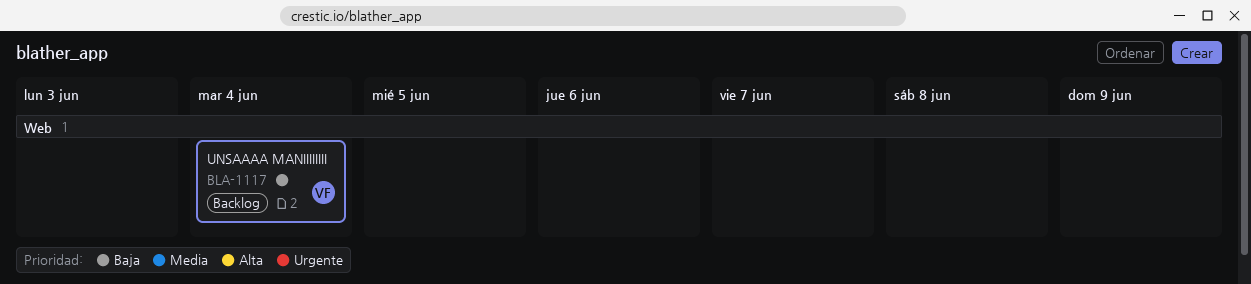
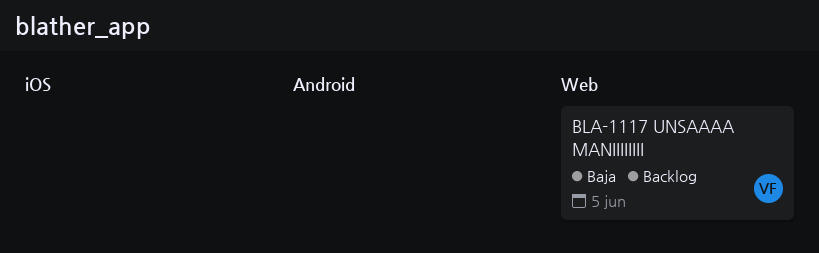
BLA-1117, due: Jun 4 -> Jun 5

